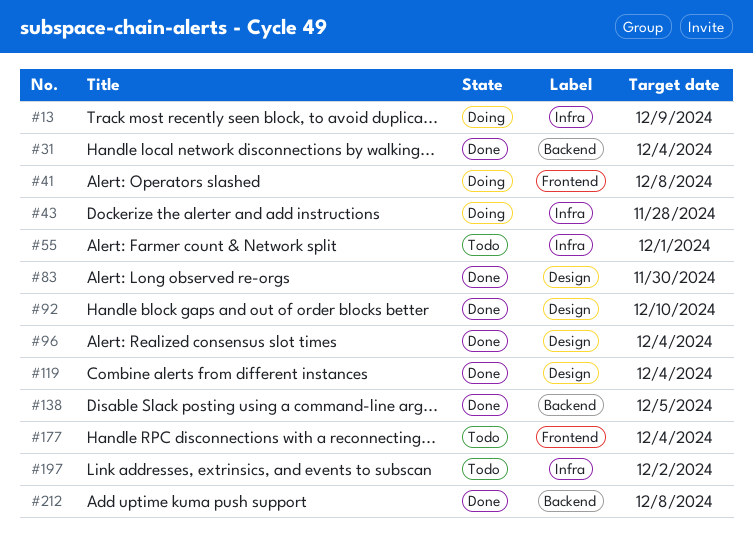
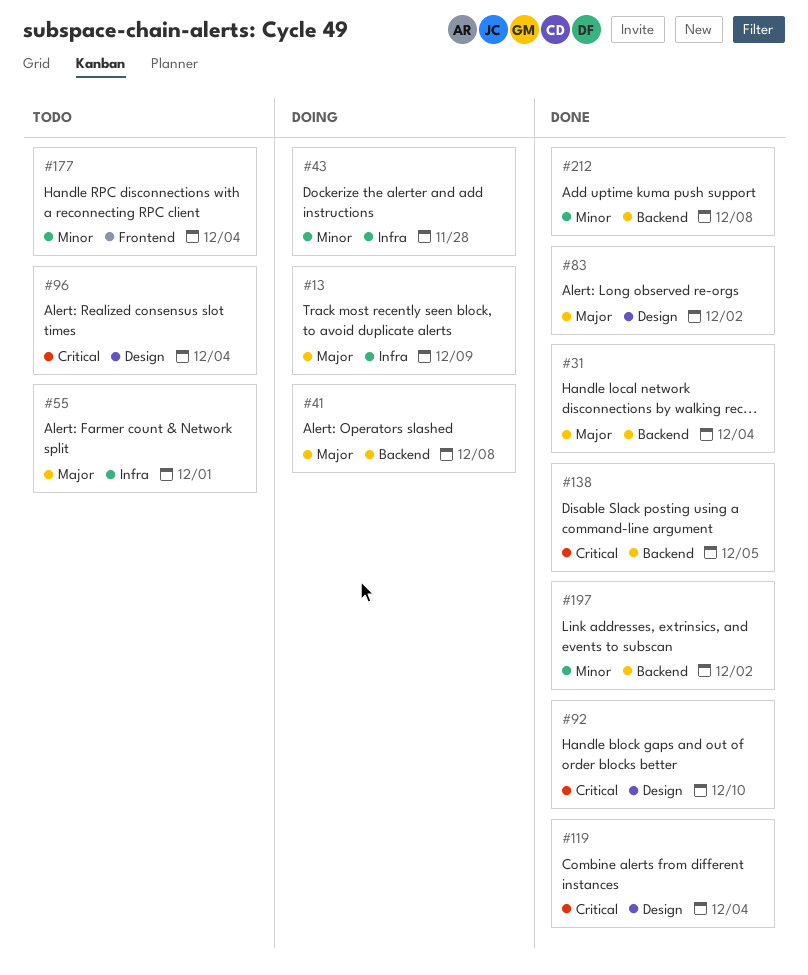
#41, label: Frontend -> Backend
#83, due: Nov 30 -> Dec 2
#96, status: Done -> Todo
#197, status: Todo -> Done
#197, label: Infra -> Backend

